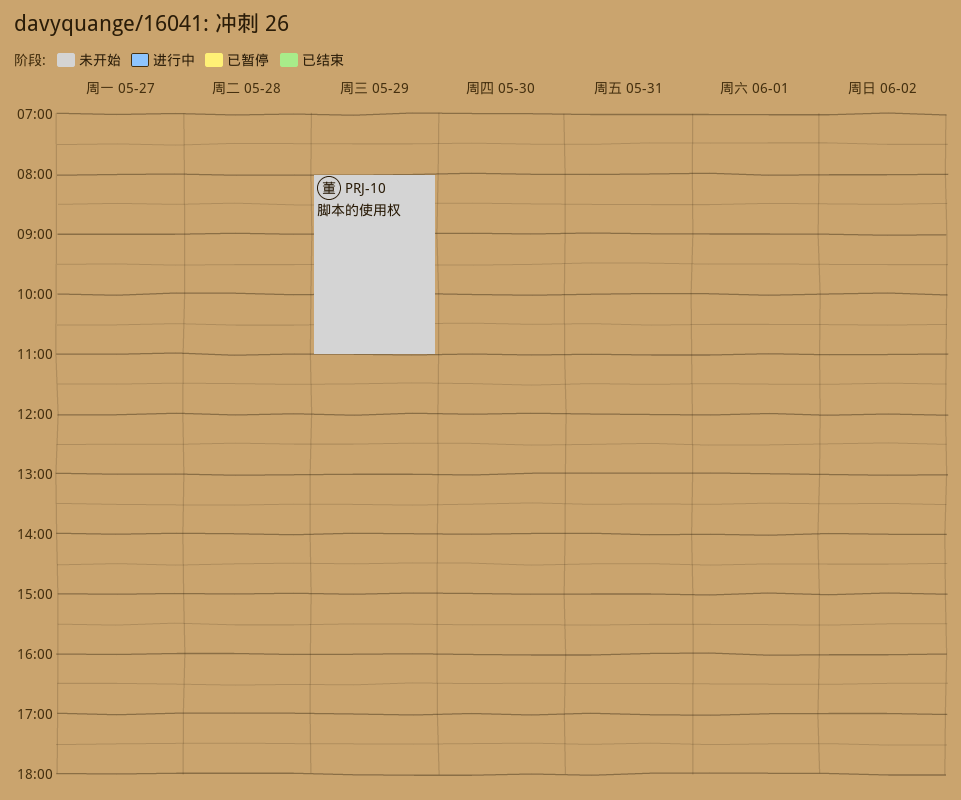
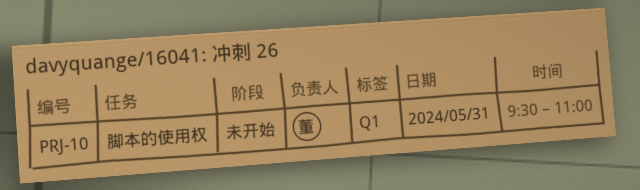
PRJ-10, day: May 29 -> May 31
PRJ-10, begins: 08:00 -> 09:30

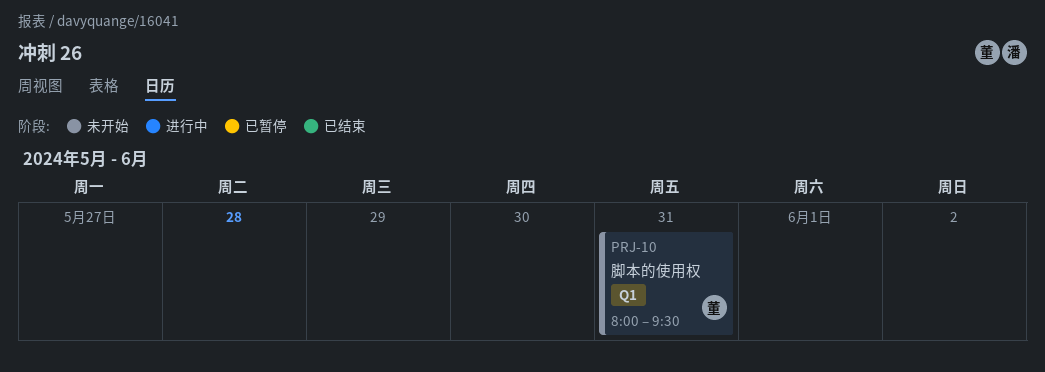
PRJ-10, begins: 09:30 -> 08:00
PRJ-10, ends: 11:00 -> 09:30

